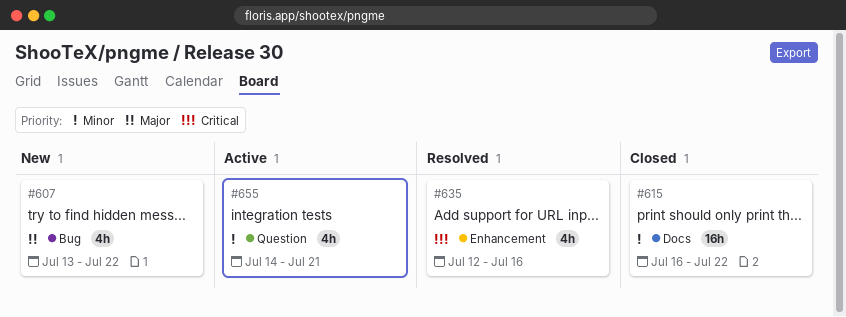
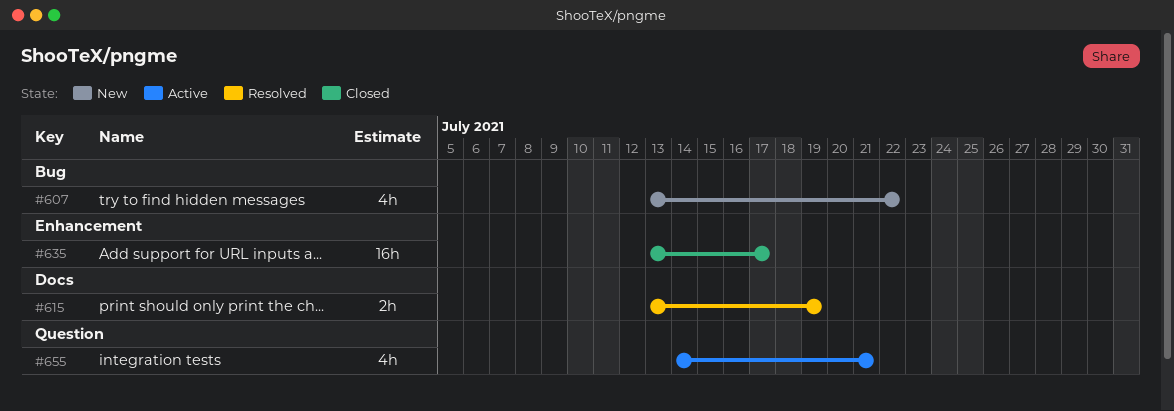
#615, status: Closed -> Resolved
#615, estimate: 16h -> 2h
#615, start: Jul 16 -> Jul 13
#615, due: Jul 22 -> Jul 19
#635, status: Resolved -> Closed
#635, estimate: 4h -> 16h
#635, start: Jul 12 -> Jul 13
#635, due: Jul 16 -> Jul 17

